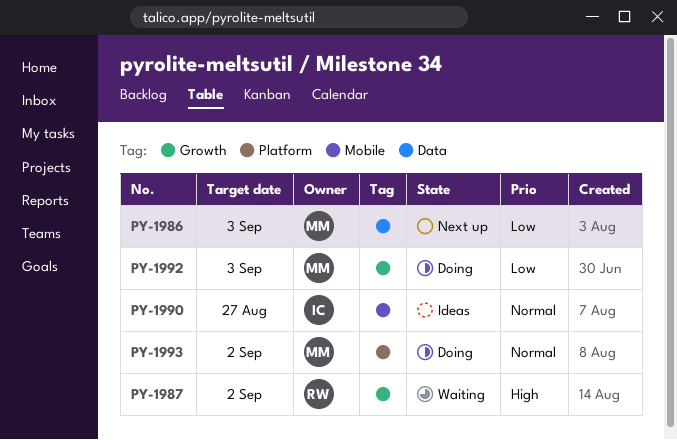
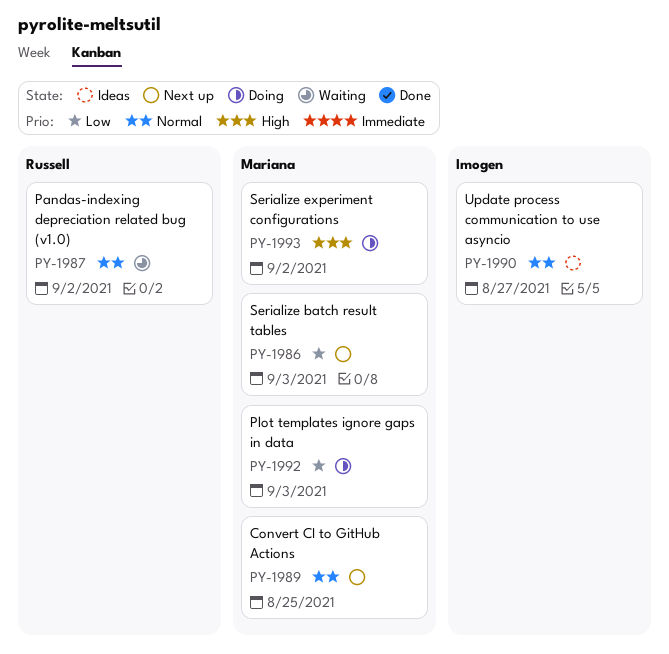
PY-1987, priority: High -> Normal
PY-1989: none -> present
PY-1993, priority: Normal -> High

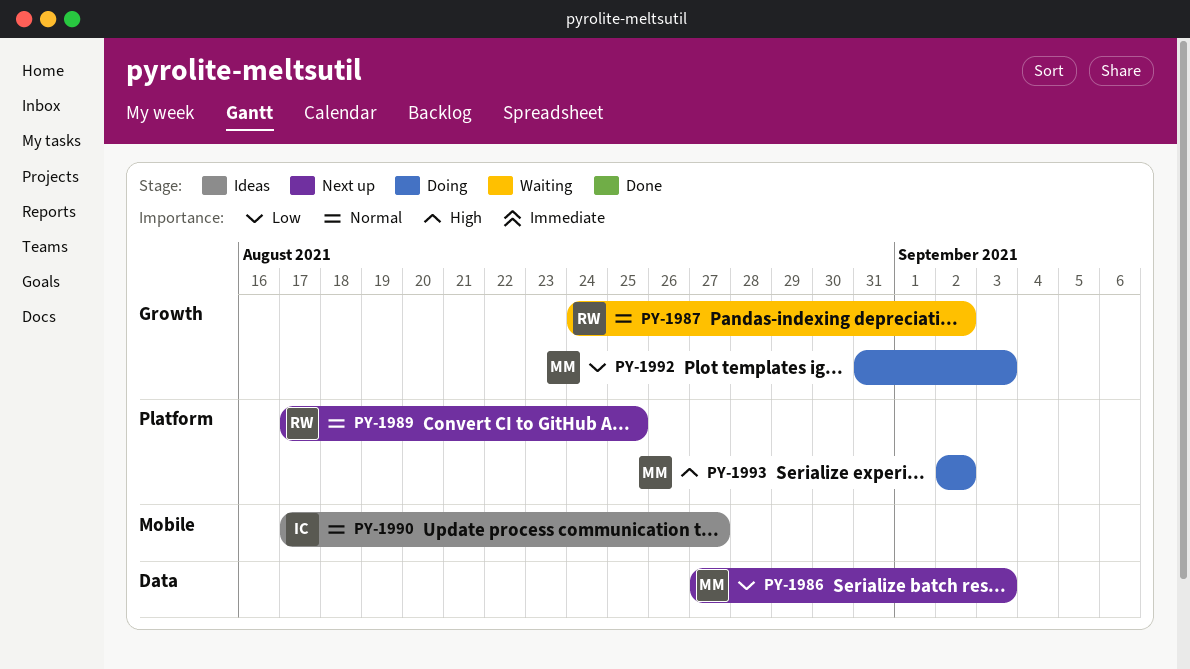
PY-1989, owner: Mariana -> Russell

